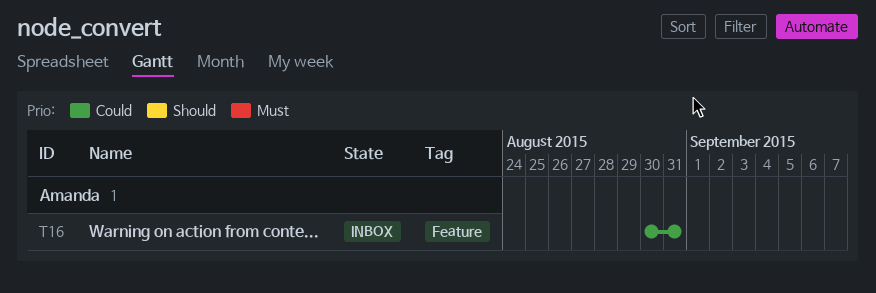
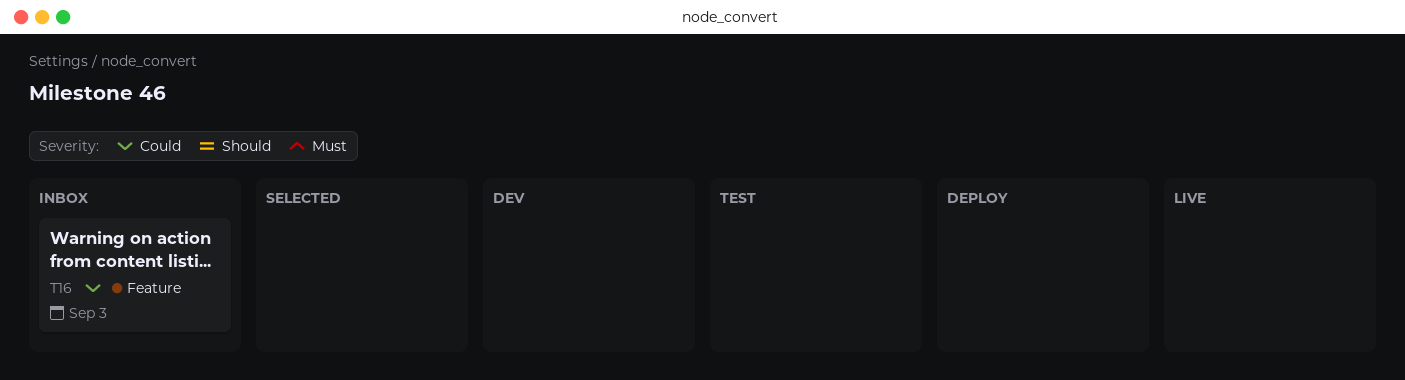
T16, due: Aug 31 -> Sep 3

